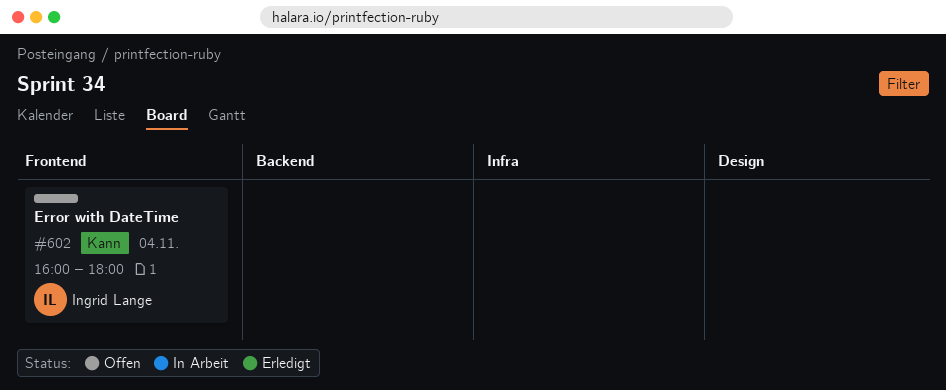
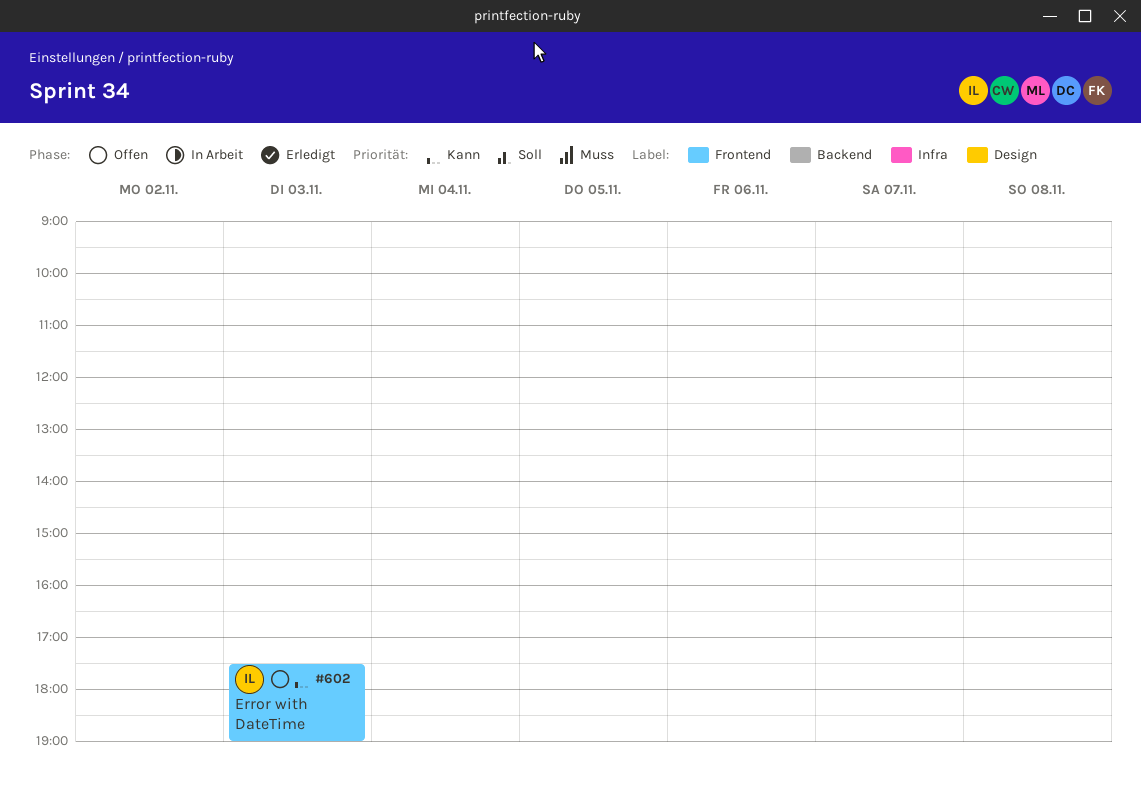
#602, day: Nov 4 -> Nov 3
#602, begins: 16:00 -> 17:30
#602, ends: 18:00 -> 19:00

